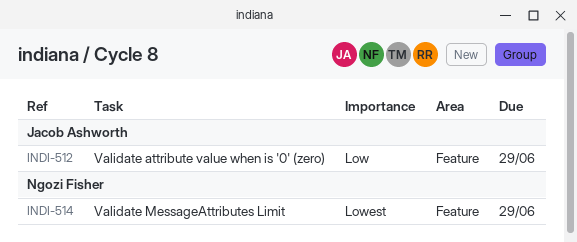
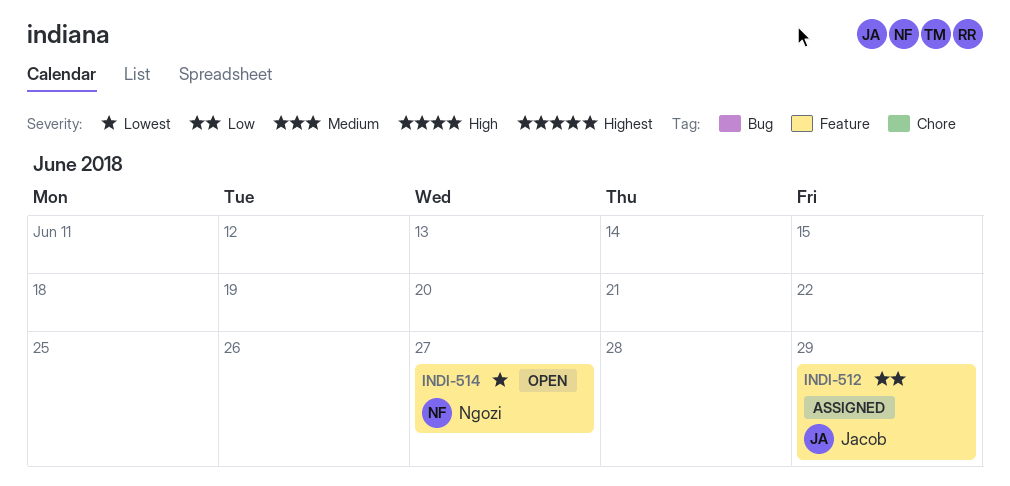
INDI-514, due: Jun 29 -> Jun 27

